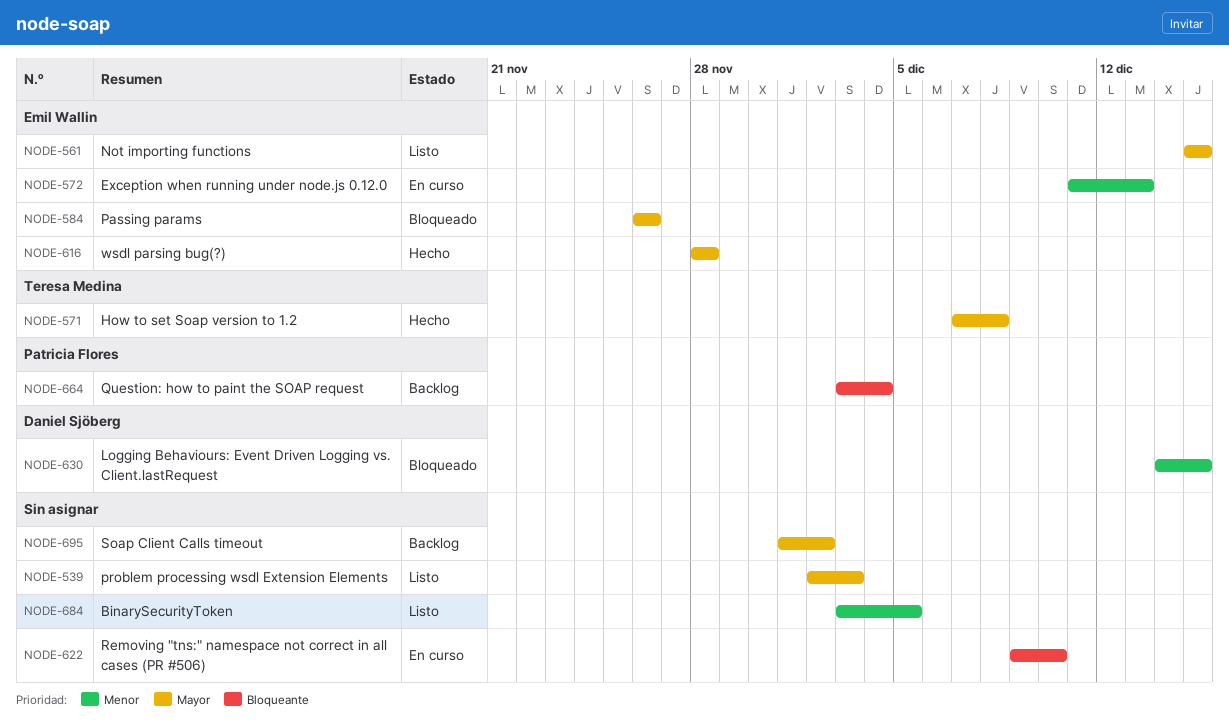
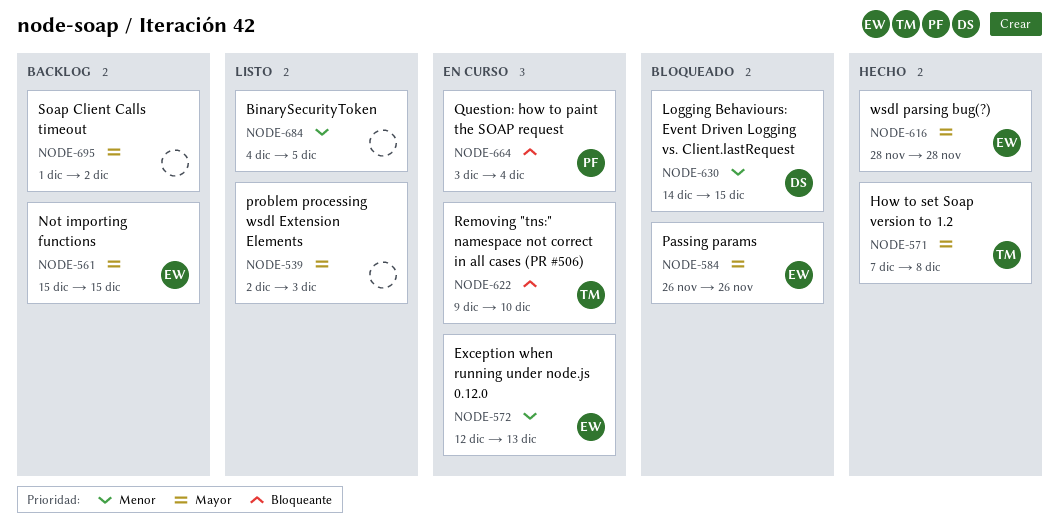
NODE-561, status: Listo -> Backlog
NODE-572, start: Dec 11 -> Dec 12
NODE-622, owner: none -> Teresa Medina
NODE-664, status: Backlog -> En curso
NODE-684, start: Dec 3 -> Dec 4

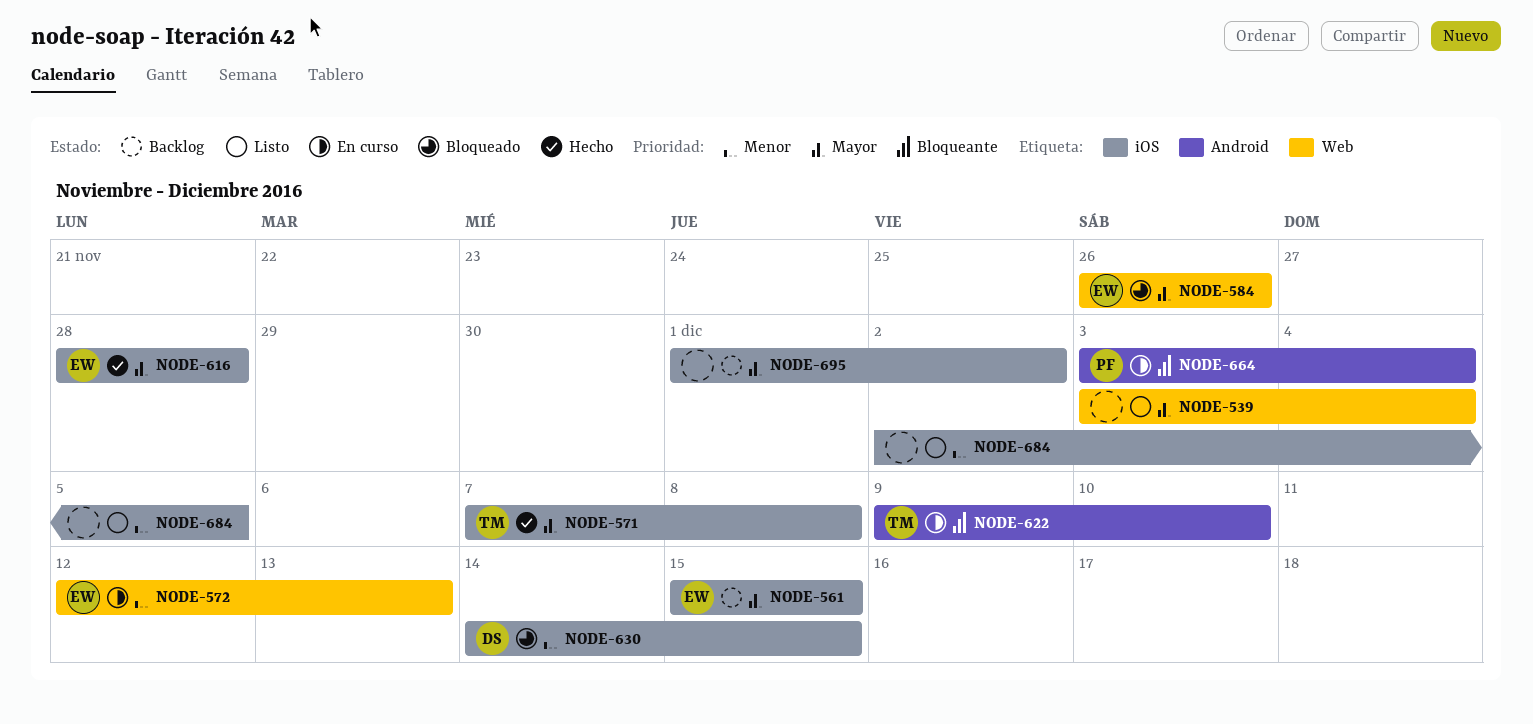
NODE-539, start: Dec 2 -> Dec 3
NODE-539, due: Dec 3 -> Dec 4
NODE-684, start: Dec 4 -> Dec 2

